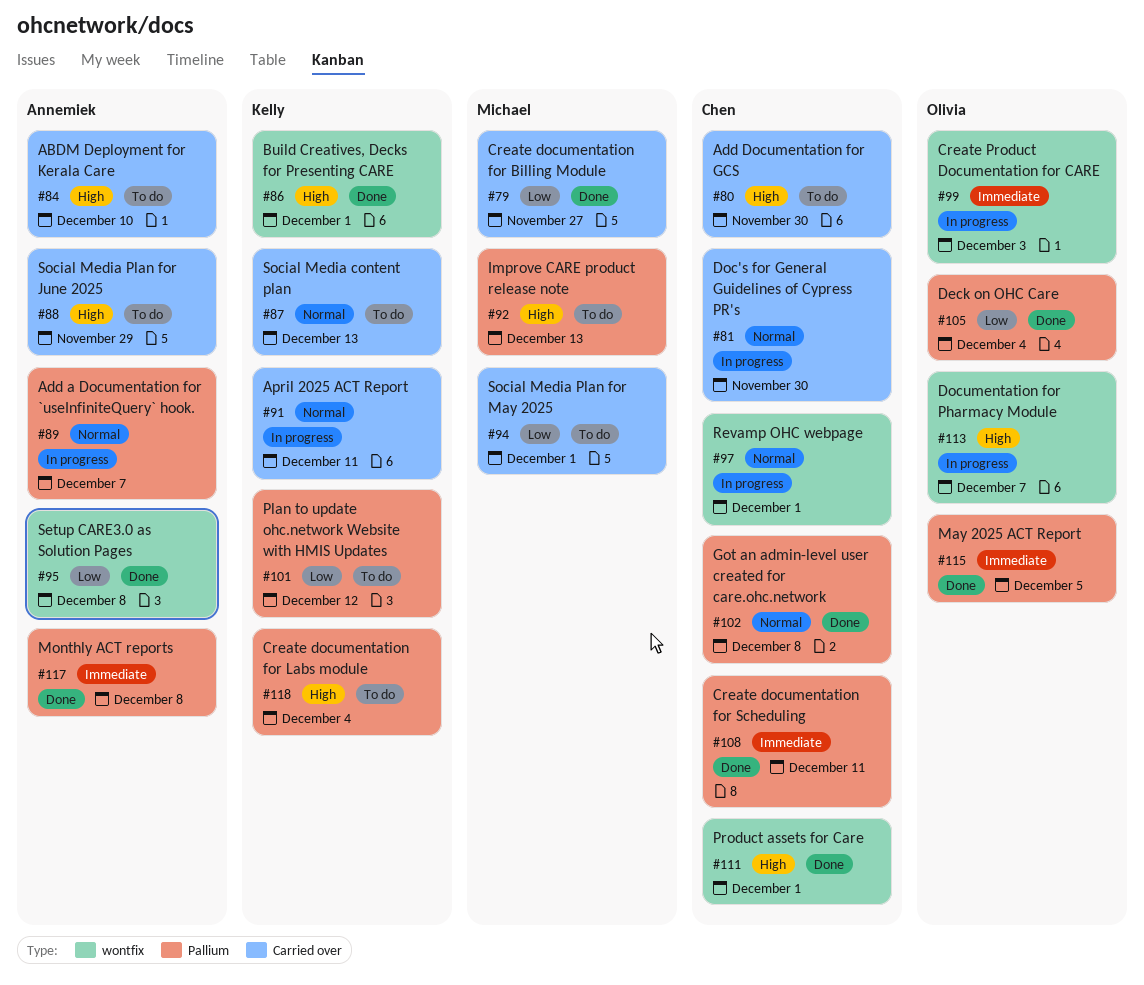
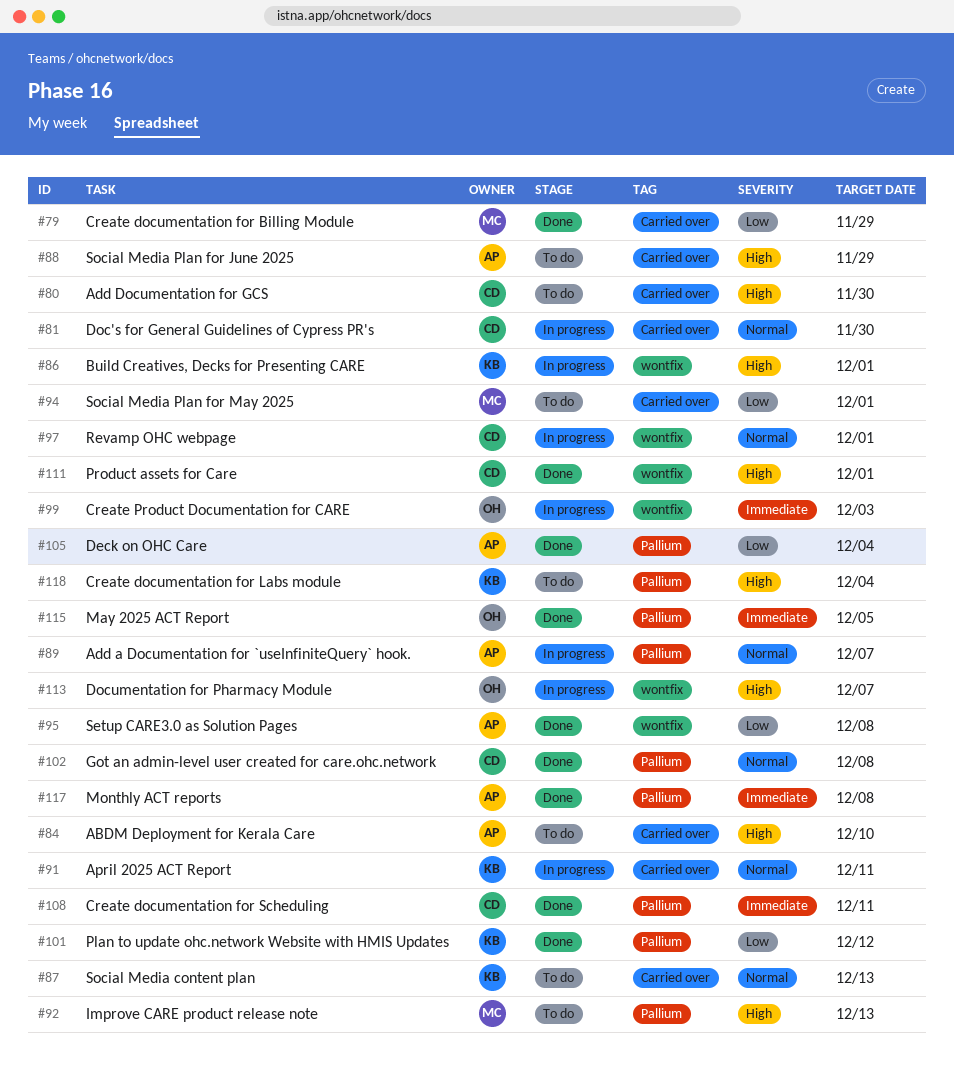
#79, due: Nov 27 -> Nov 29
#86, status: Done -> In progress
#101, status: To do -> Done
#105, owner: Olivia -> Annemiek

